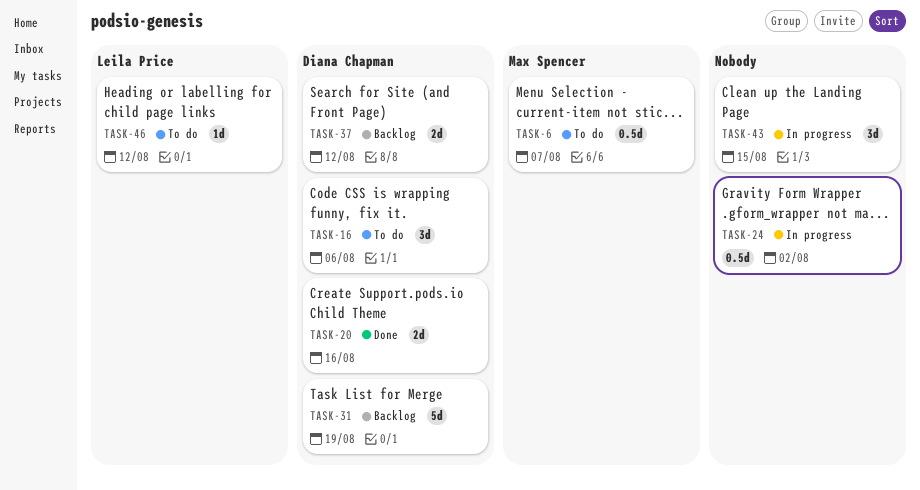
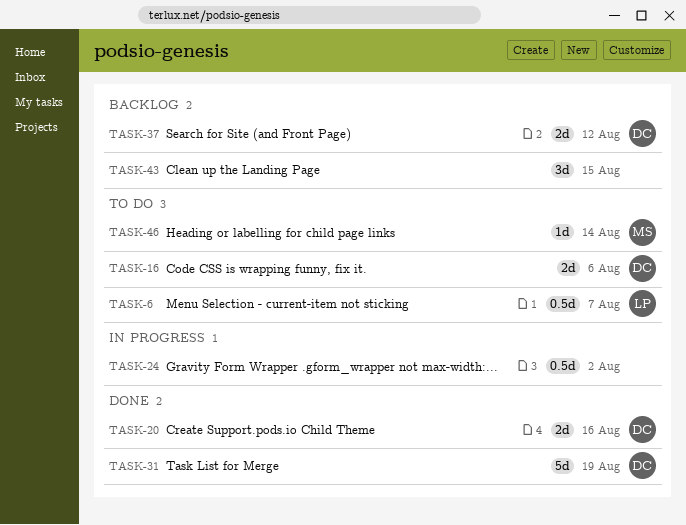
TASK-6, owner: Max Spencer -> Leila Price
TASK-16, estimate: 3d -> 2d
TASK-31, status: Backlog -> Done
TASK-43, status: In progress -> Backlog
TASK-46, owner: Leila Price -> Max Spencer
TASK-46, due: Aug 12 -> Aug 14

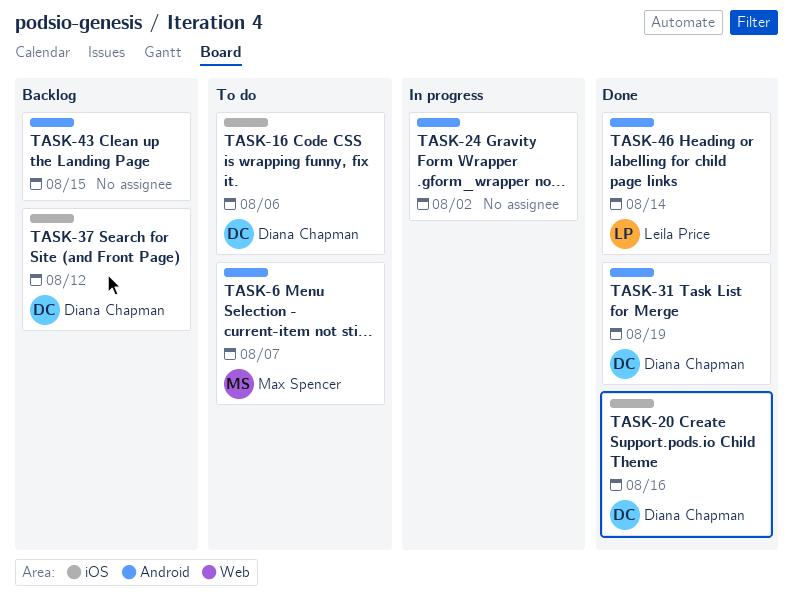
TASK-6, owner: Leila Price -> Max Spencer
TASK-46, status: To do -> Done
TASK-46, owner: Max Spencer -> Leila Price

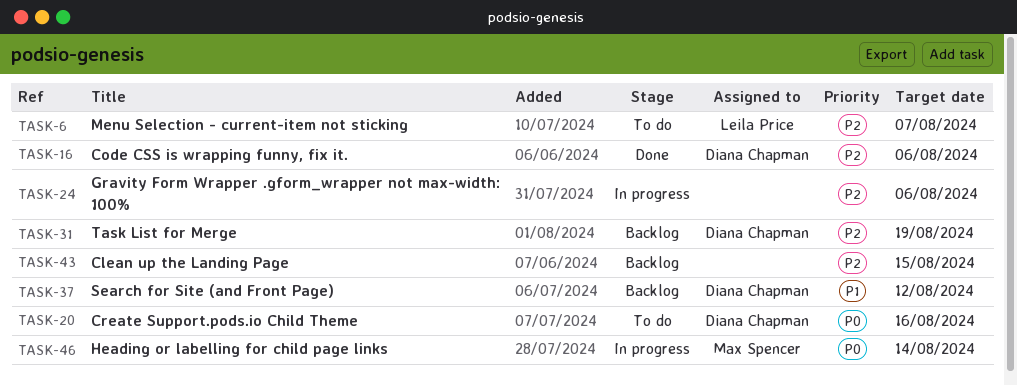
TASK-6, owner: Max Spencer -> Leila Price
TASK-16, status: To do -> Done
TASK-20, status: Done -> To do
TASK-24, due: Aug 2 -> Aug 6
TASK-31, status: Done -> Backlog
TASK-46, status: Done -> In progress
TASK-46, owner: Leila Price -> Max Spencer

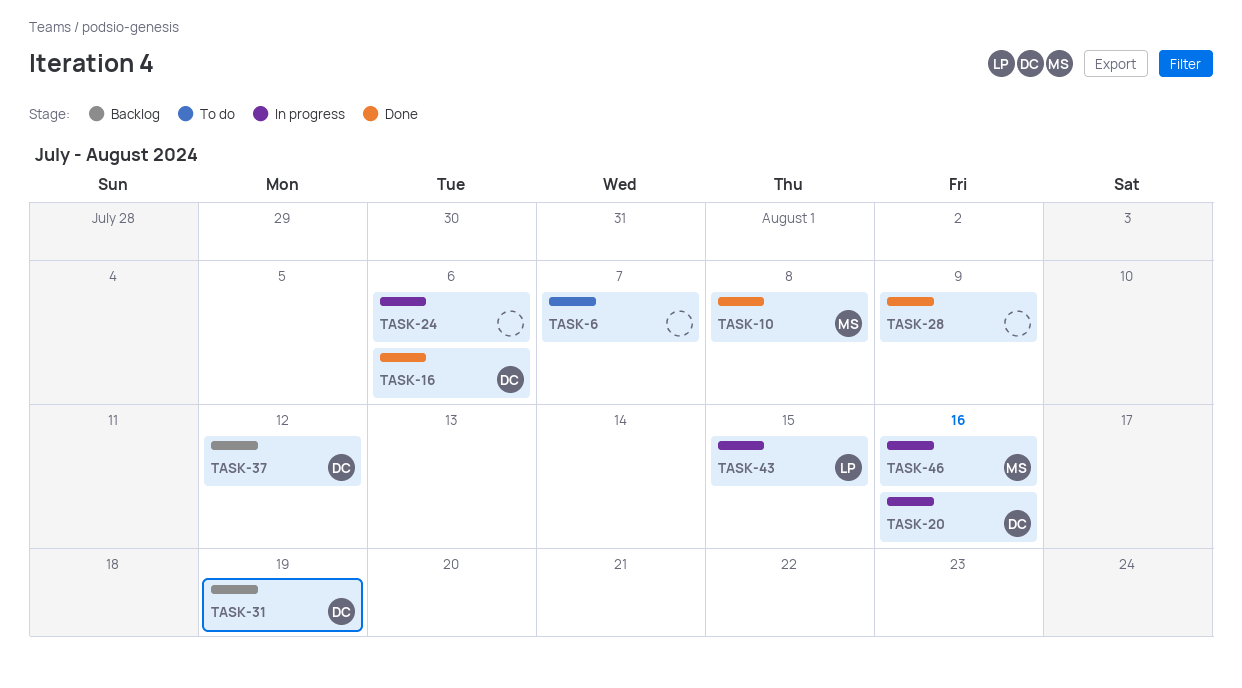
TASK-6, owner: Leila Price -> none
TASK-10: none -> present
TASK-20, status: To do -> In progress
TASK-28: none -> present
TASK-43, status: Backlog -> In progress
TASK-43, owner: none -> Leila Price
TASK-46, due: Aug 14 -> Aug 16

